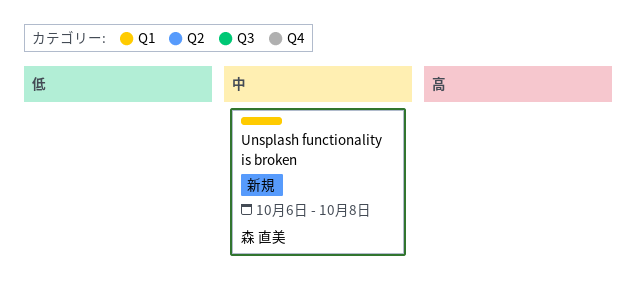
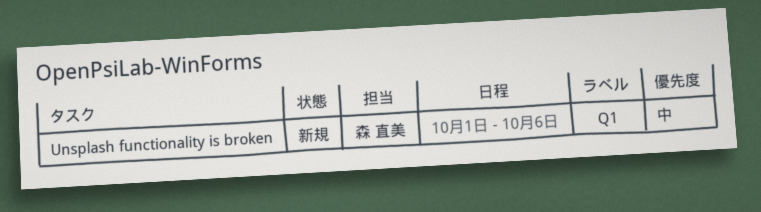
Unsplash functionality is broken, start: Oct 6 -> Oct 1
Unsplash functionality is broken, due: Oct 8 -> Oct 6

